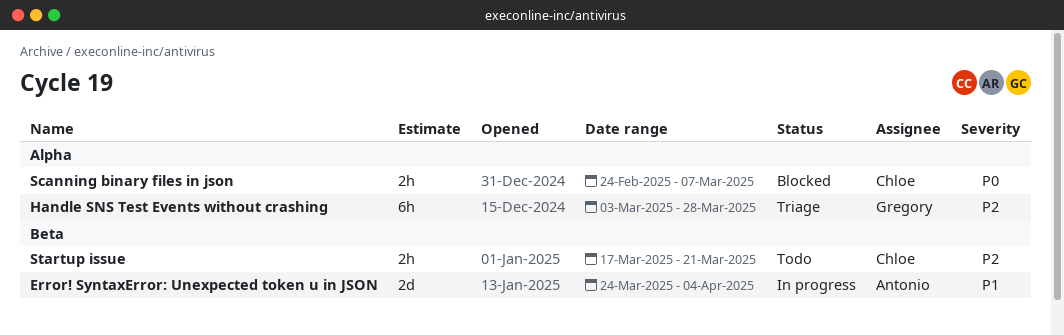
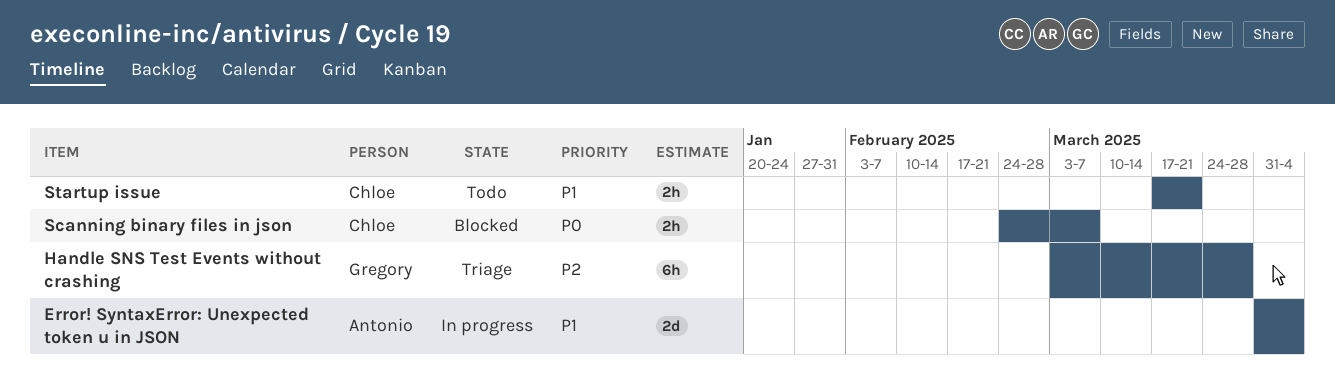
Error! SyntaxError: Unexpected token u in JSON, start: Mar 24 -> Mar 31
Startup issue, priority: P2 -> P1

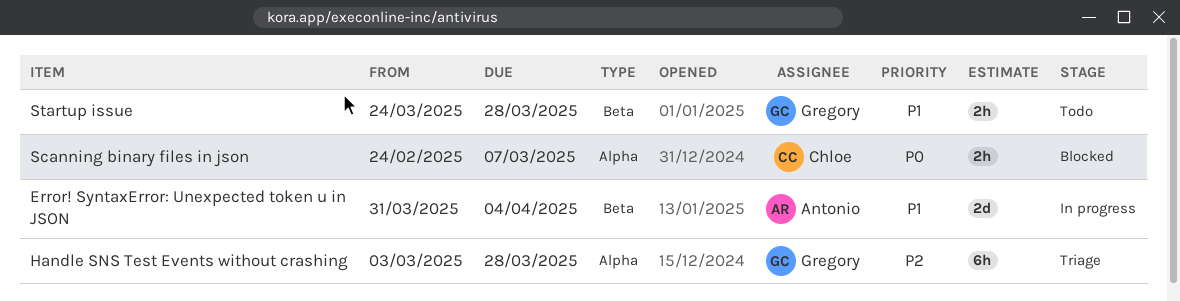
Startup issue, owner: Chloe -> Gregory
Startup issue, start: Mar 17 -> Mar 24
Startup issue, due: Mar 21 -> Mar 28

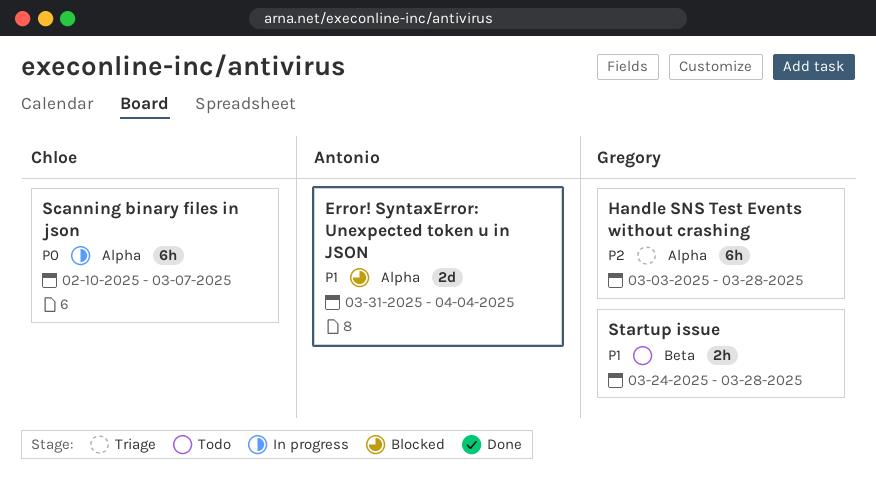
Error! SyntaxError: Unexpected token u in JSON, status: In progress -> Blocked
Error! SyntaxError: Unexpected token u in JSON, label: Beta -> Alpha
Scanning binary files in json, status: Blocked -> In progress
Scanning binary files in json, estimate: 2h -> 6h
Scanning binary files in json, start: Feb 24 -> Feb 10

